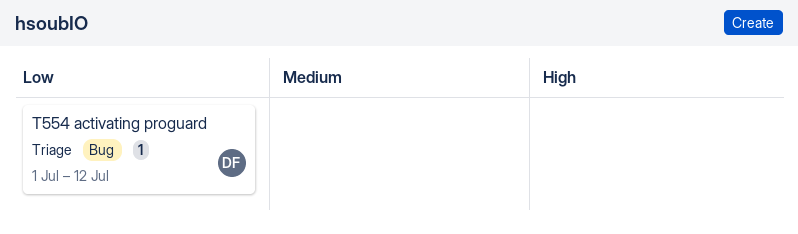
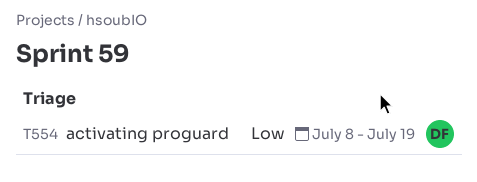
T554, start: Jul 1 -> Jul 8
T554, due: Jul 12 -> Jul 19

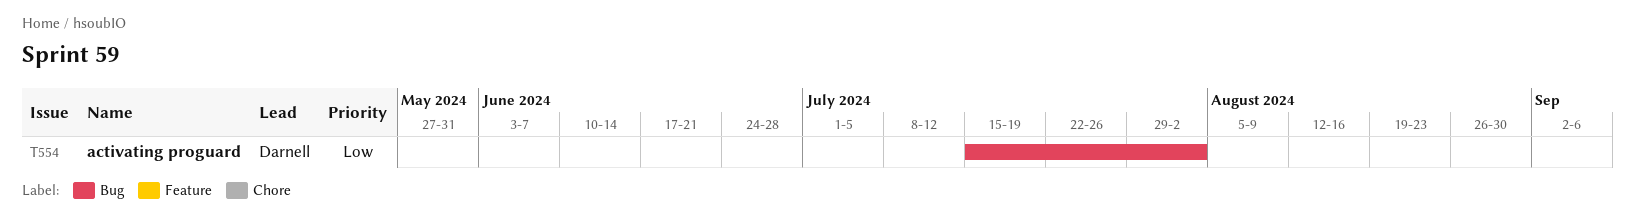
T554, start: Jul 8 -> Jul 15
T554, due: Jul 19 -> Aug 2

